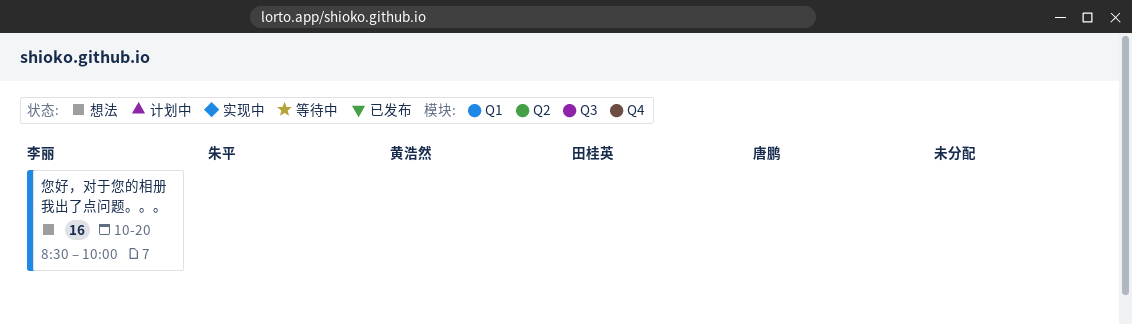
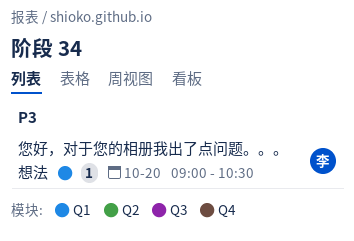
您好，对于您的相册我出了点问题。。。, estimate: 16 -> 1
您好，对于您的相册我出了点问题。。。, begins: 08:30 -> 09:00
您好，对于您的相册我出了点问题。。。, ends: 10:00 -> 10:30

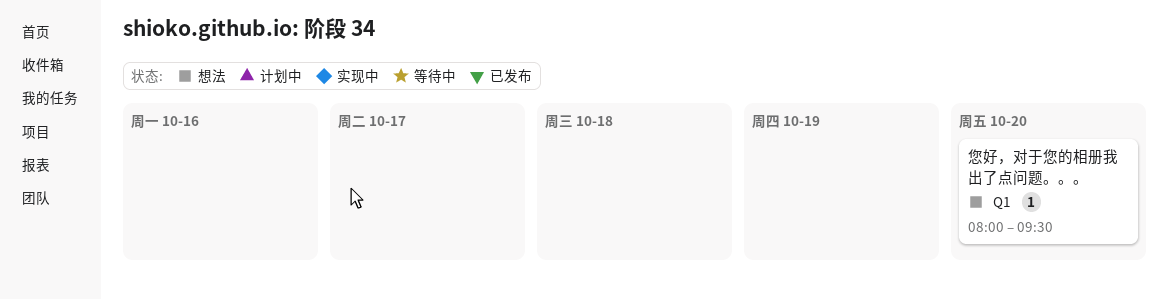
您好，对于您的相册我出了点问题。。。, begins: 09:00 -> 08:00
您好，对于您的相册我出了点问题。。。, ends: 10:30 -> 09:30

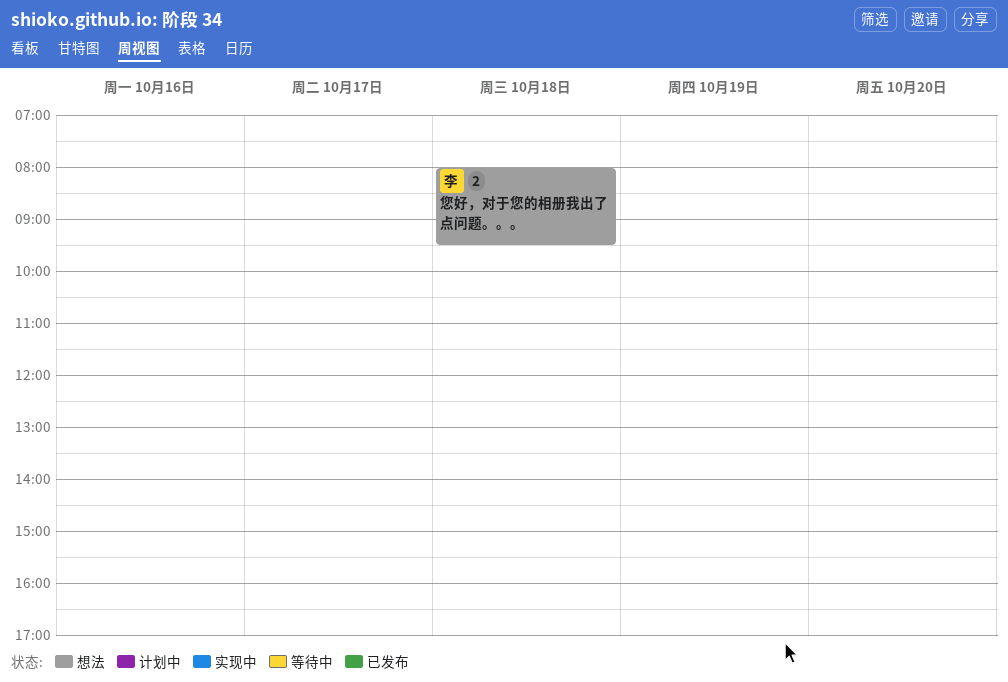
您好，对于您的相册我出了点问题。。。, estimate: 1 -> 2
您好，对于您的相册我出了点问题。。。, day: Oct 20 -> Oct 18

